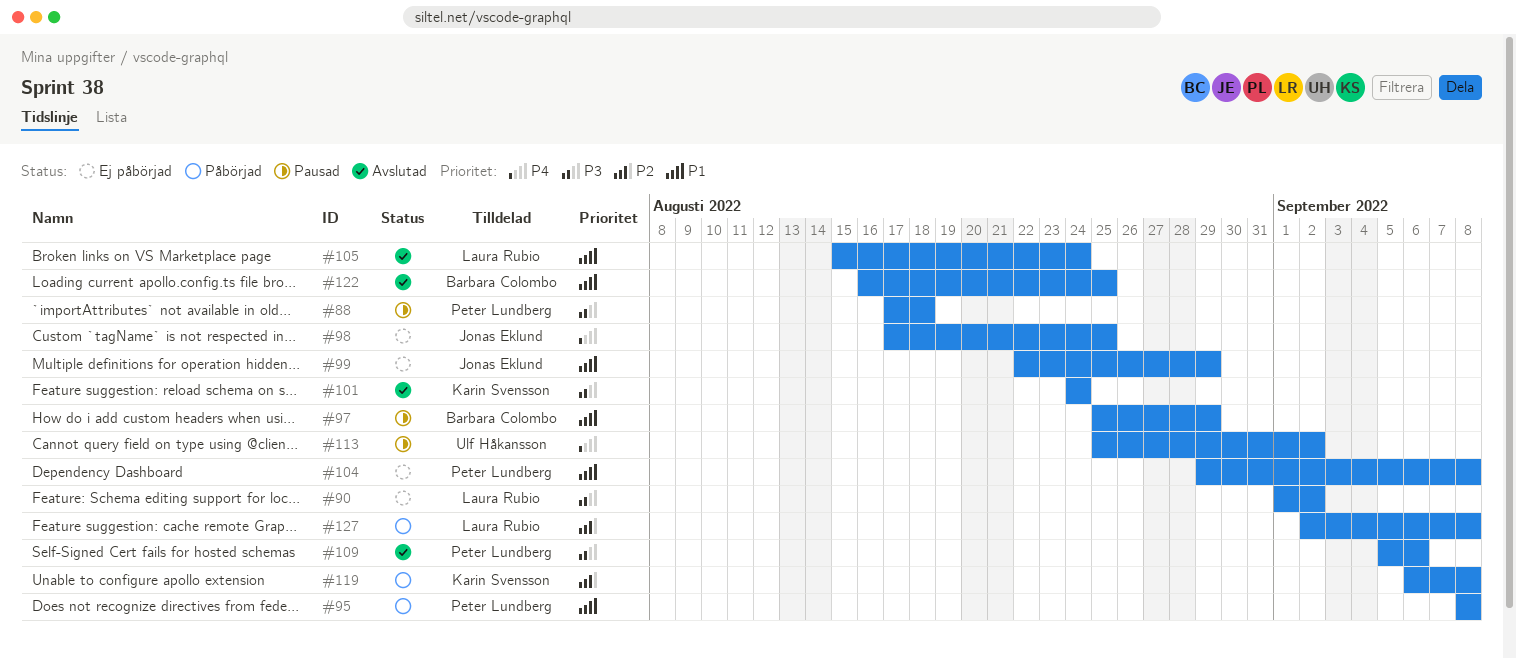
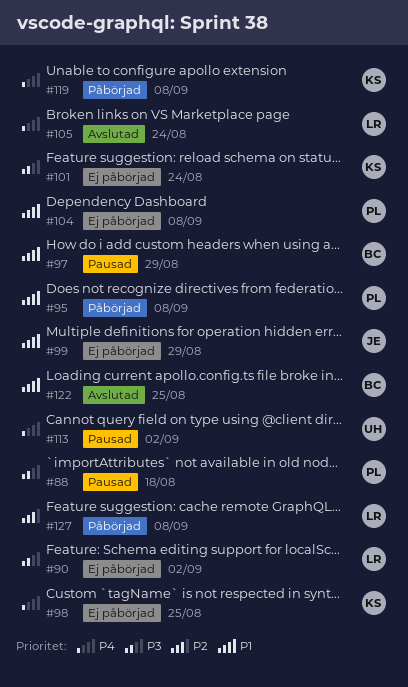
#98, owner: Jonas Eklund -> Karin Svensson
#101, status: Avslutad -> Ej påbörjad
#105, priority: P1 -> P4
#109: present -> none
#119, priority: P2 -> P4

